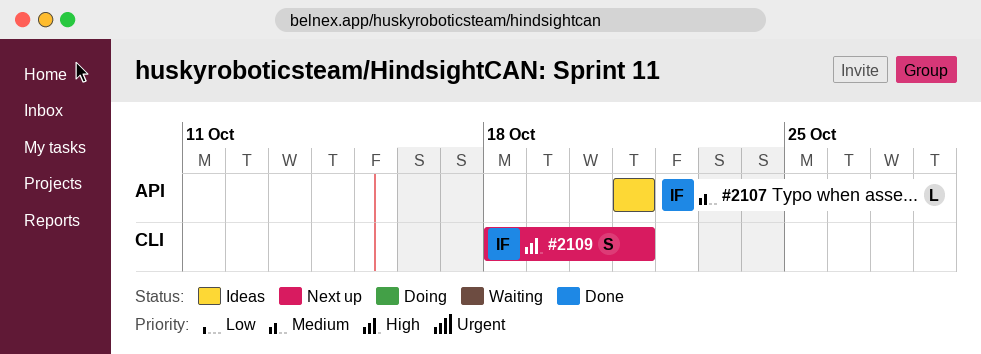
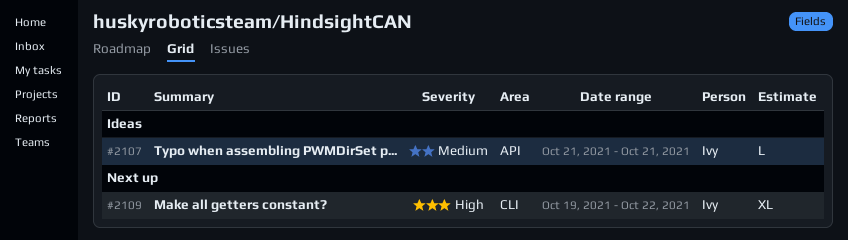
#2109, estimate: S -> XL
#2109, start: Oct 18 -> Oct 19
#2109, due: Oct 21 -> Oct 22

